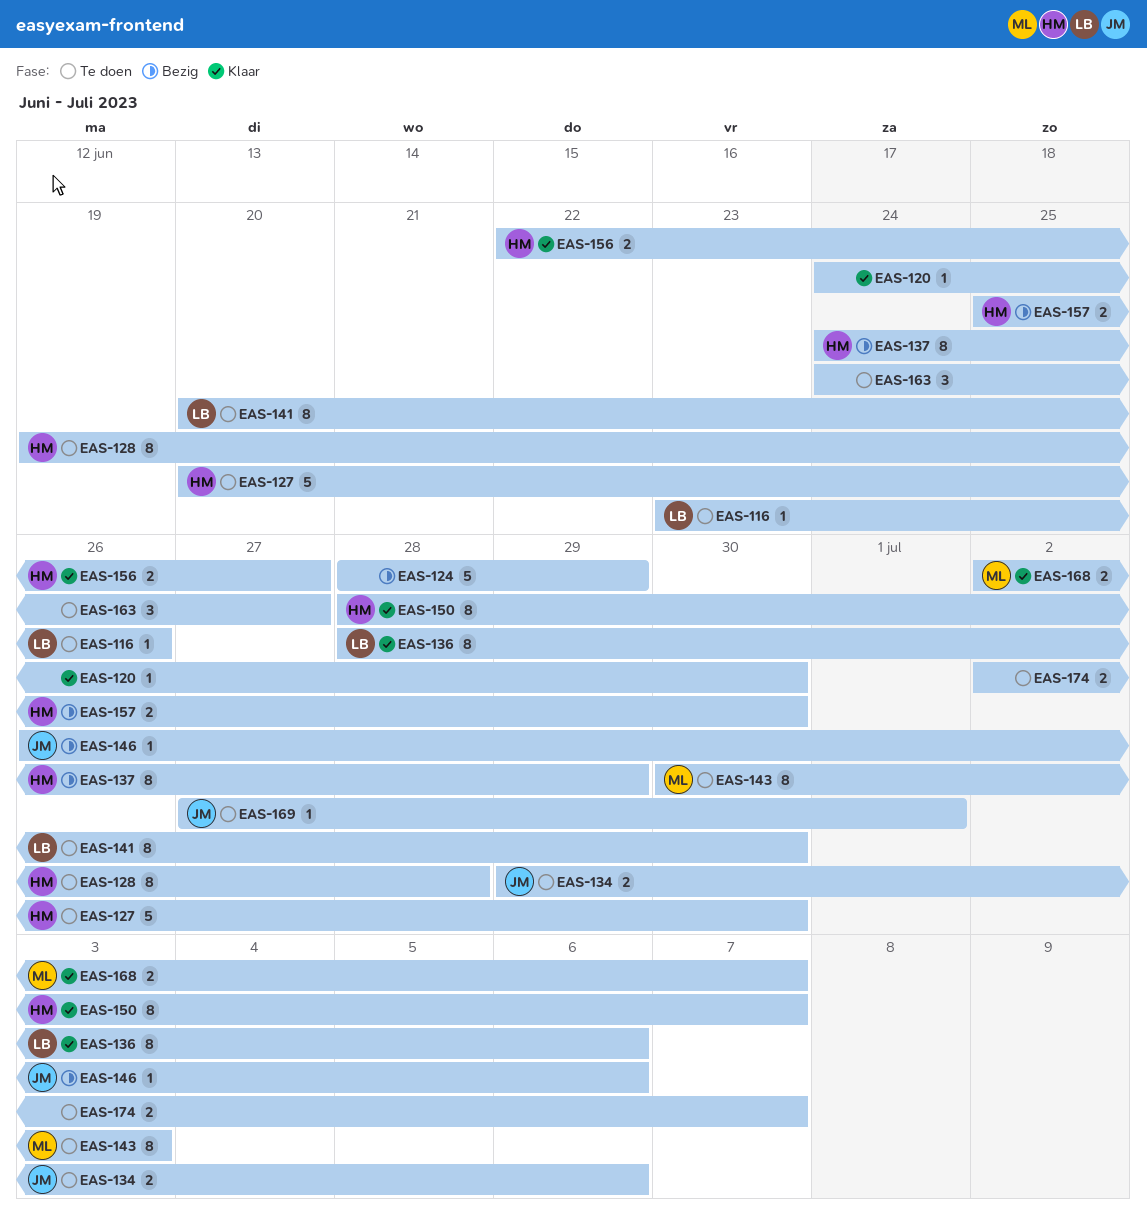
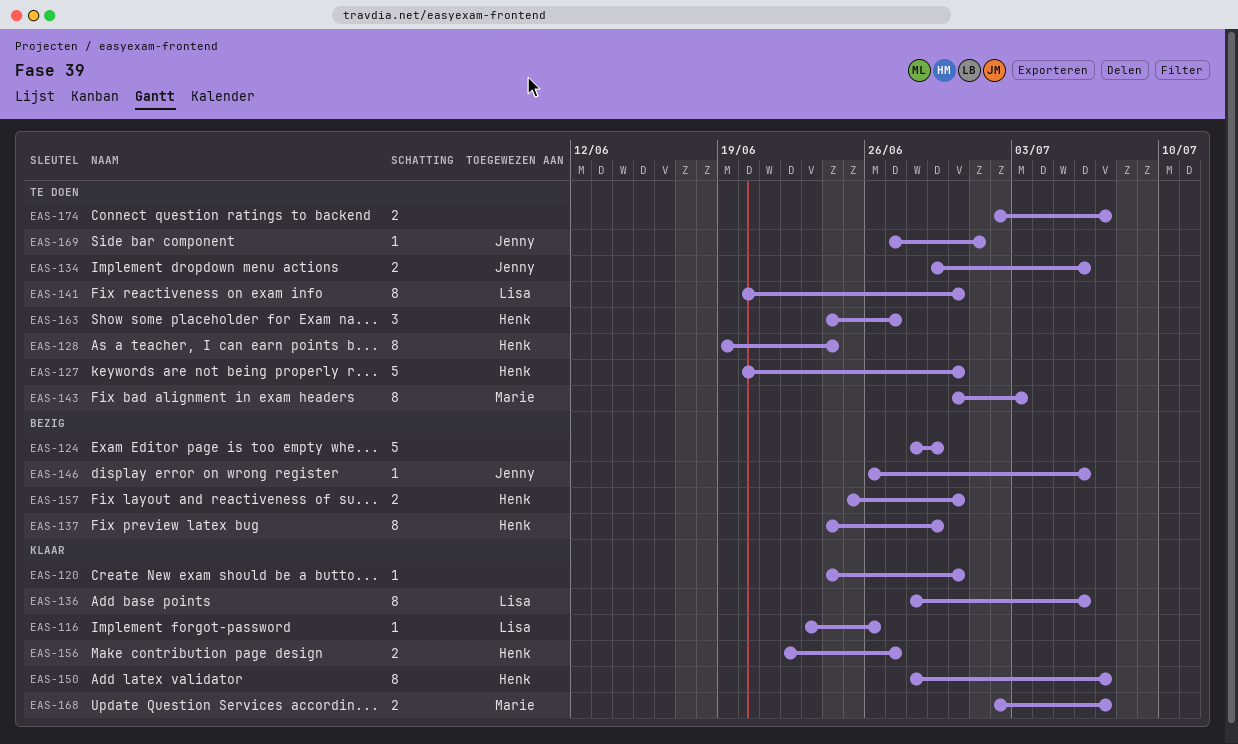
EAS-116, status: Te doen -> Klaar
EAS-128, due: Jun 28 -> Jun 24
EAS-163, owner: none -> Henk

